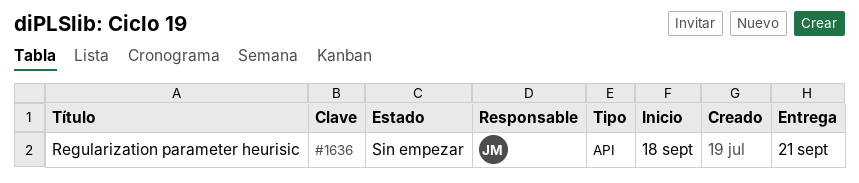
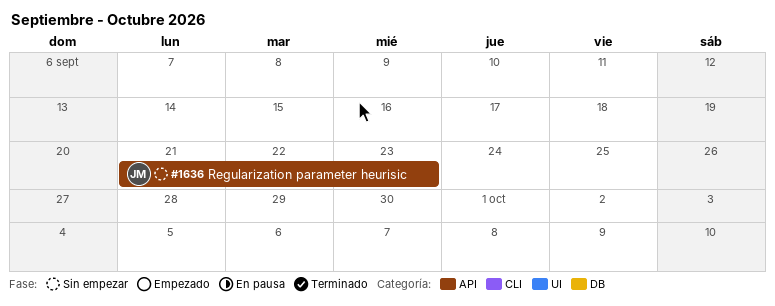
#1636, start: Sep 18 -> Sep 21
#1636, due: Sep 21 -> Sep 23

